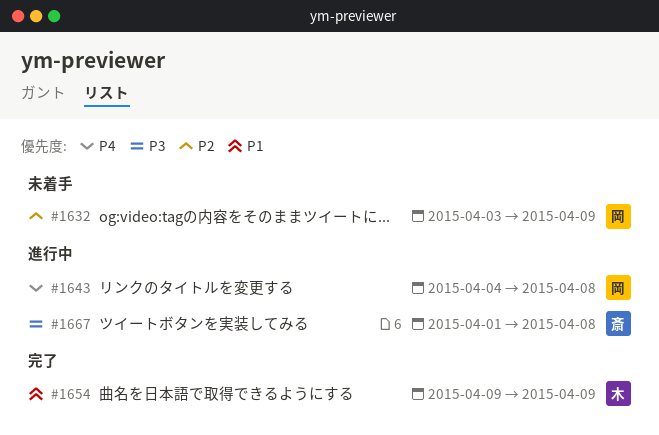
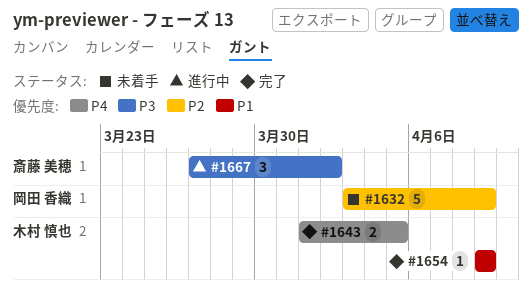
#1643, status: 進行中 -> 完了
#1643, owner: 岡田 香織 -> 木村 慎也
#1643, start: Apr 4 -> Apr 1
#1643, due: Apr 8 -> Apr 5
#1667, start: Apr 1 -> Mar 27
#1667, due: Apr 8 -> Apr 2

